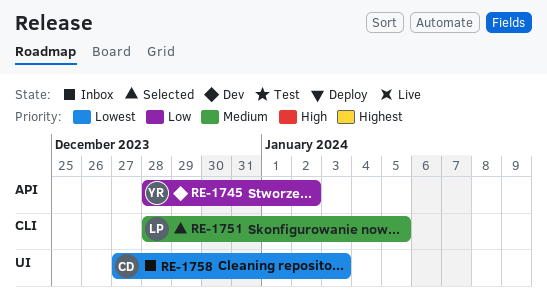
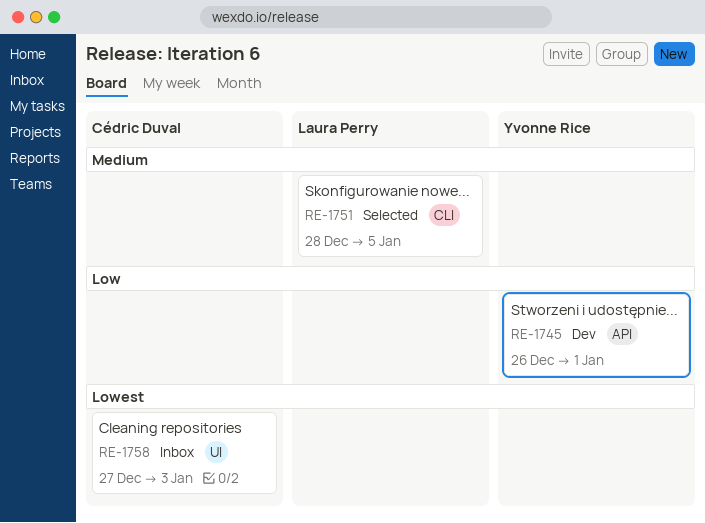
RE-1745, start: Dec 28 -> Dec 26
RE-1745, due: Jan 2 -> Jan 1

